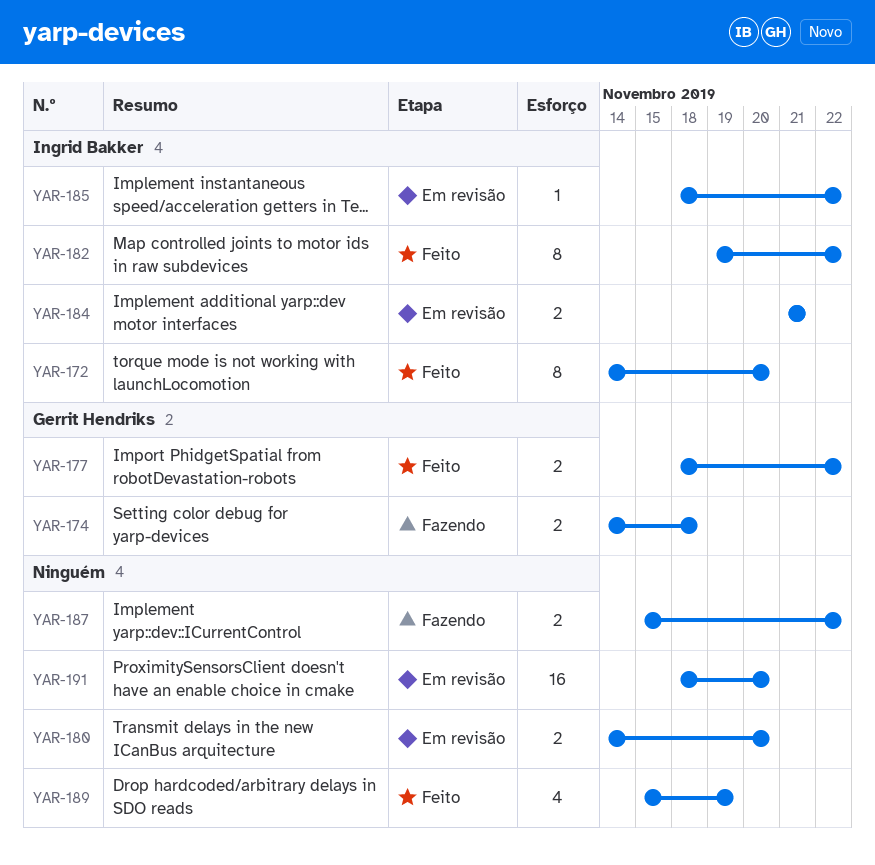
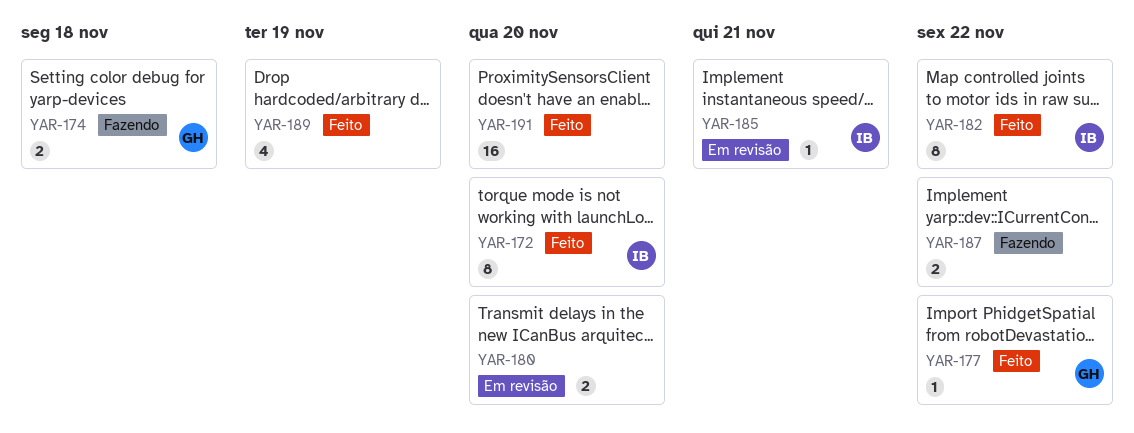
YAR-177, estimate: 2 -> 1
YAR-184: present -> none
YAR-185, due: Nov 22 -> Nov 21
YAR-191, status: Em revisão -> Feito

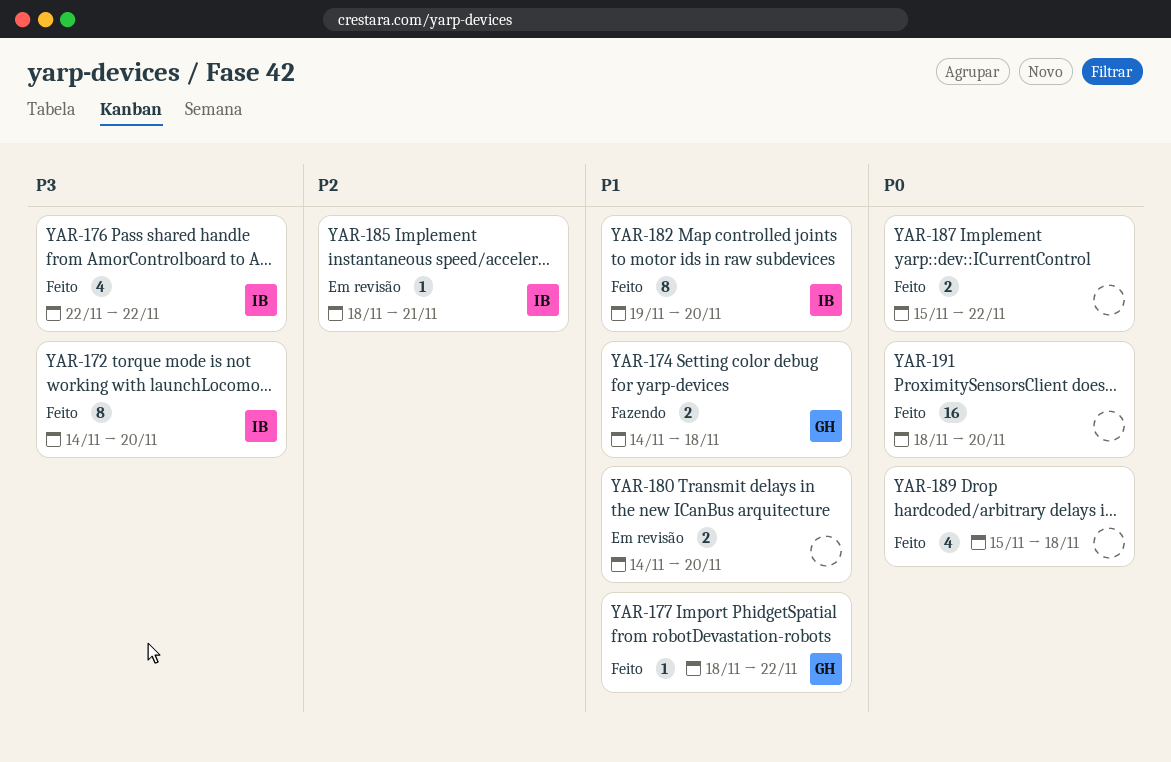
YAR-176: none -> present
YAR-182, due: Nov 22 -> Nov 20
YAR-187, status: Fazendo -> Feito
YAR-189, due: Nov 19 -> Nov 18

